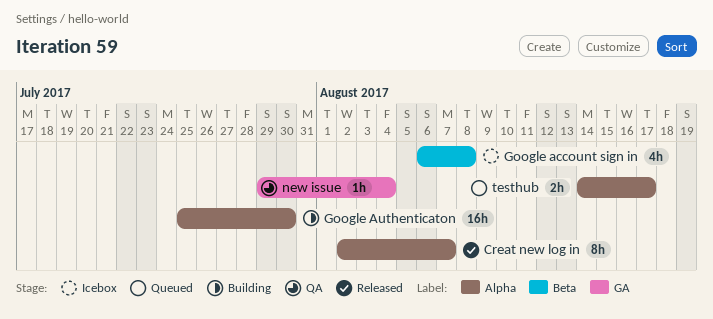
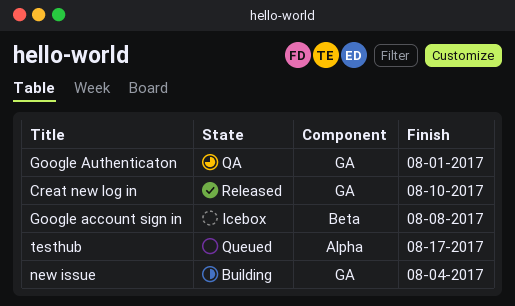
Creat new log in, label: Alpha -> GA
Creat new log in, due: Aug 7 -> Aug 10
Google Authenticaton, status: Building -> QA
Google Authenticaton, label: Alpha -> GA
Google Authenticaton, due: Jul 30 -> Aug 1
new issue, status: QA -> Building

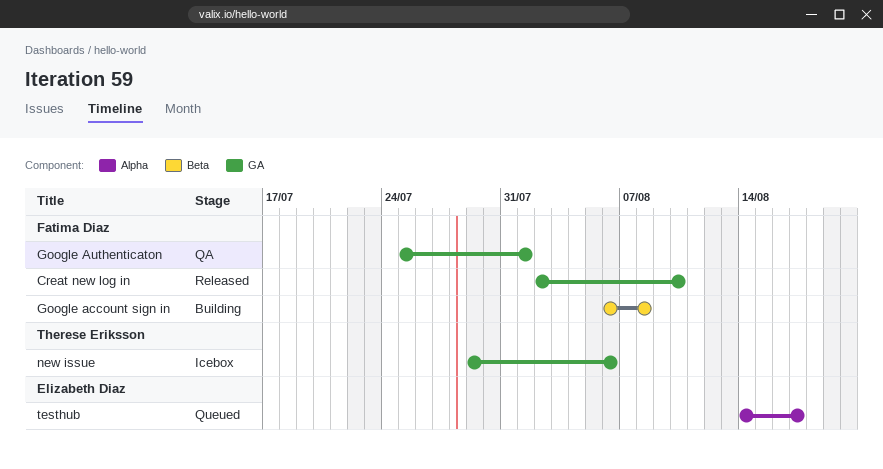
Google account sign in, status: Icebox -> Building
new issue, status: Building -> Icebox
new issue, due: Aug 4 -> Aug 6

